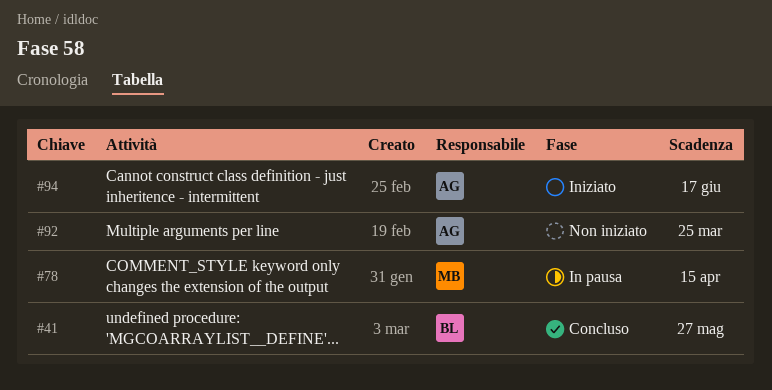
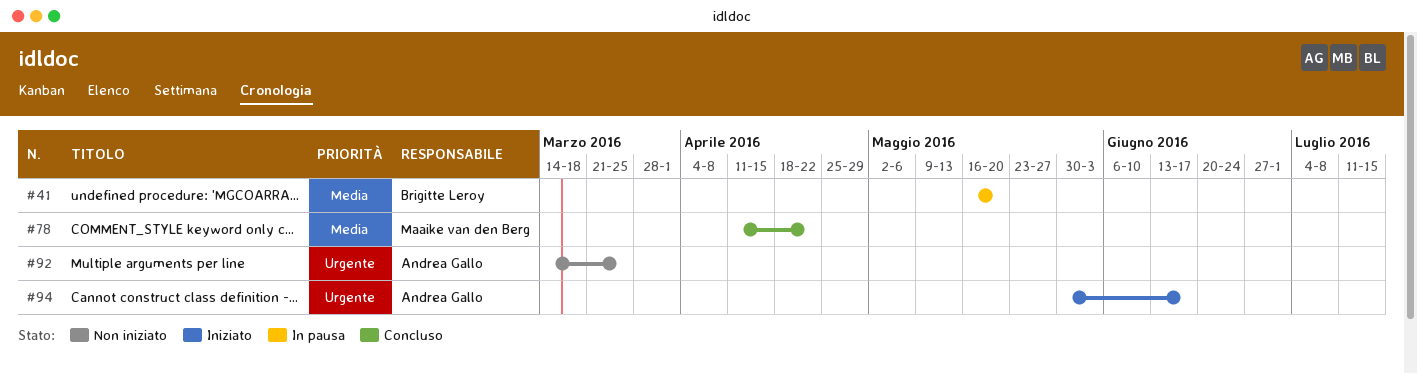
#41, status: Concluso -> In pausa
#41, due: May 27 -> May 20
#78, status: In pausa -> Concluso
#78, due: Apr 15 -> Apr 22

